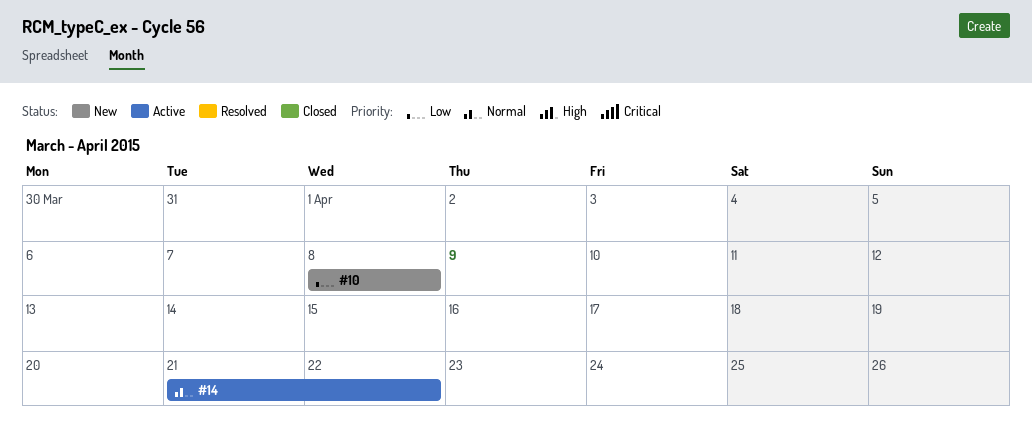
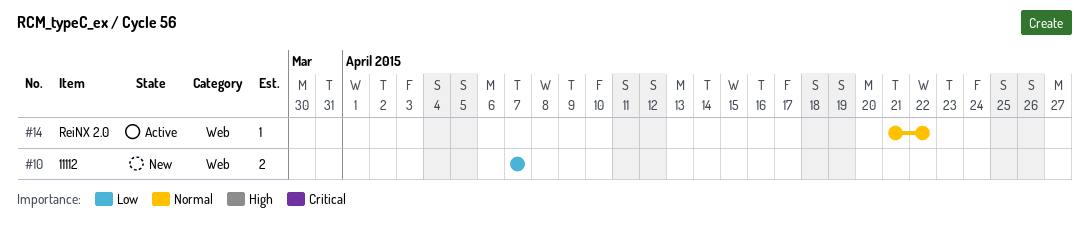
#10, start: Apr 8 -> Apr 7
#10, due: Apr 8 -> Apr 7

